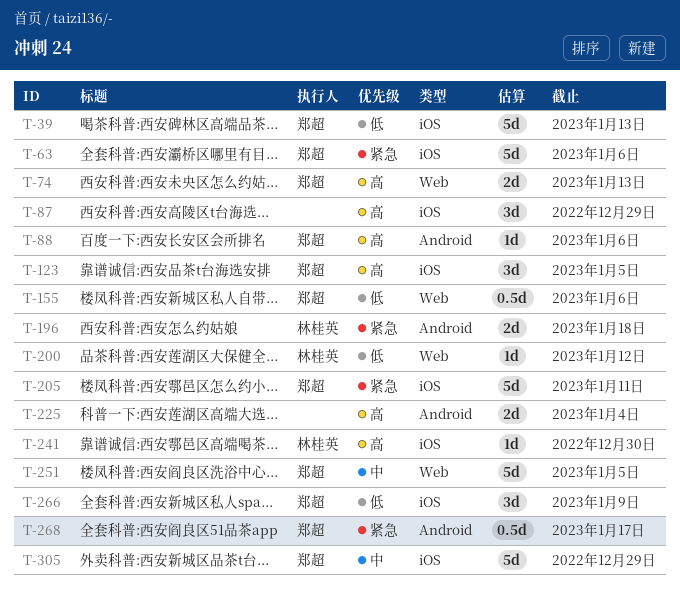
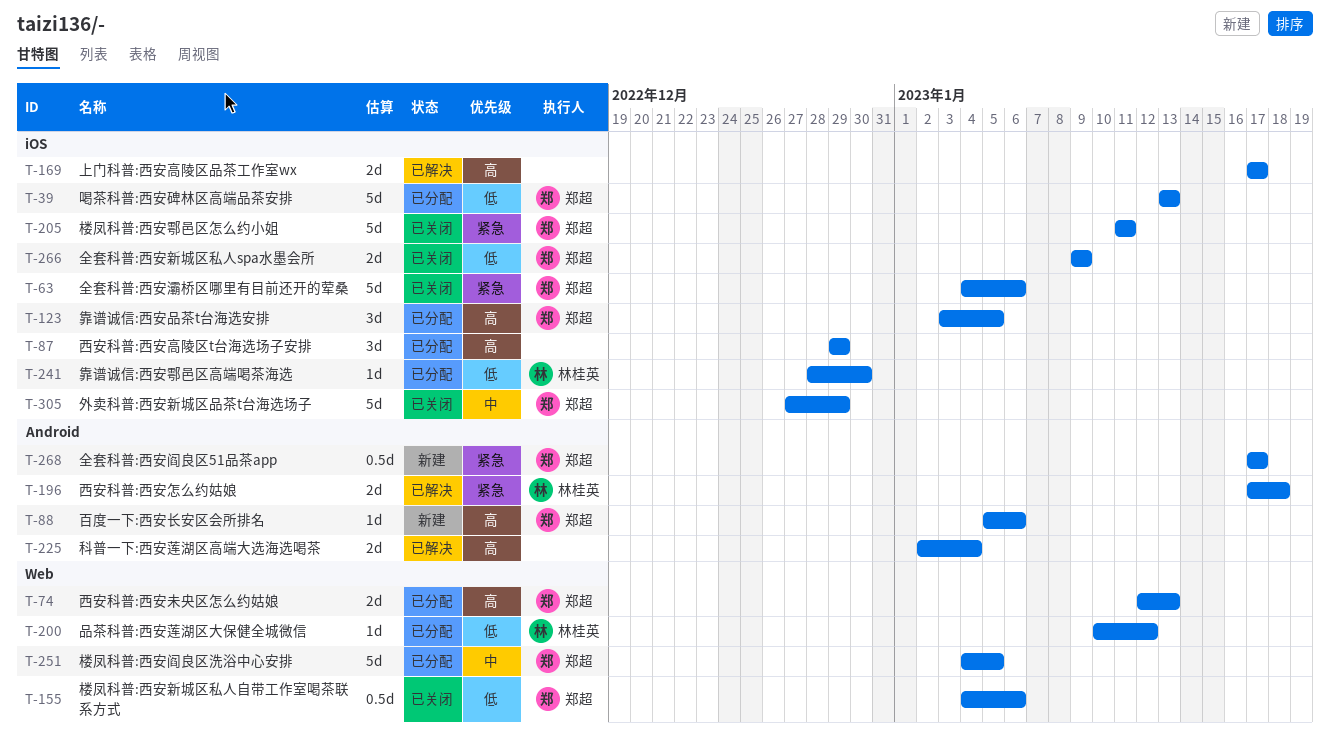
T-169: none -> present
T-241, priority: 高 -> 低
T-266, estimate: 3d -> 2d

